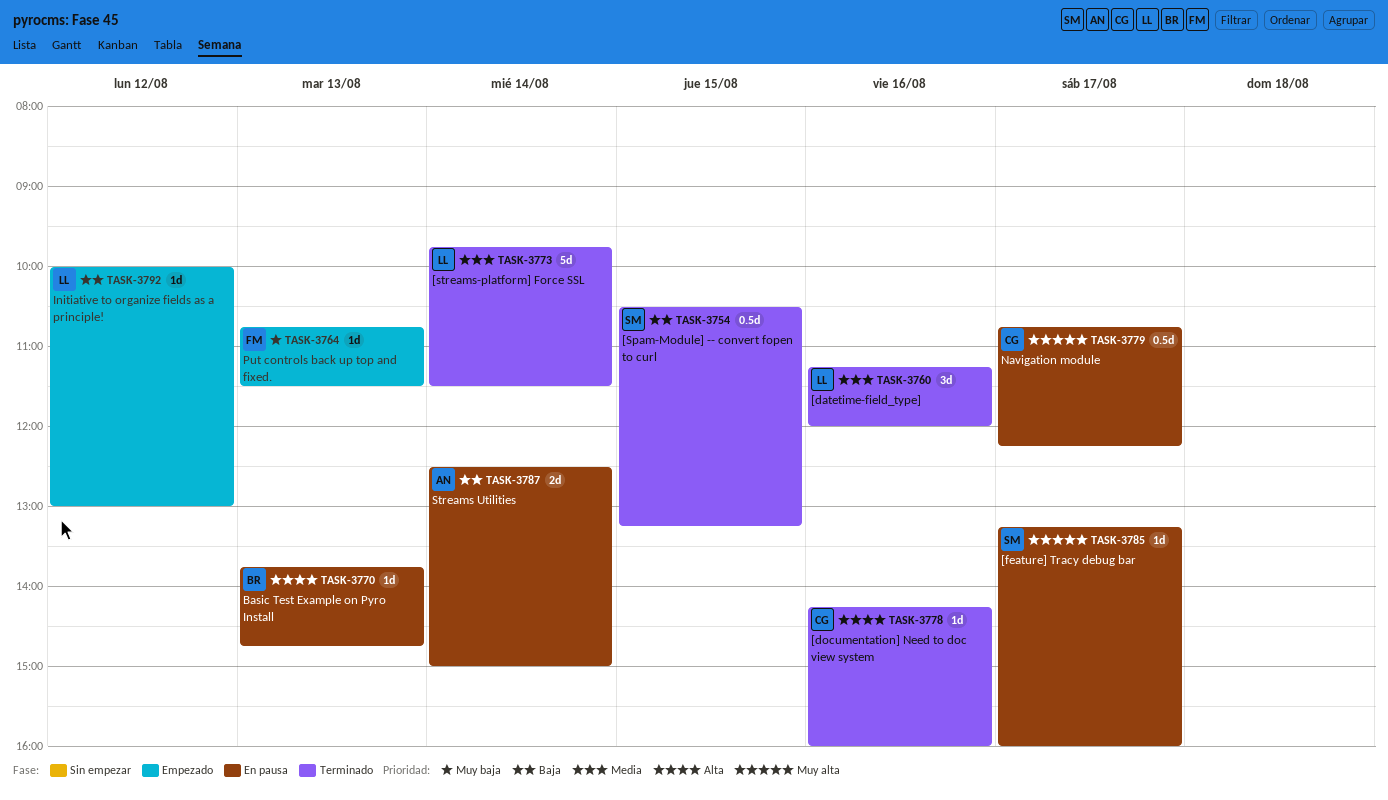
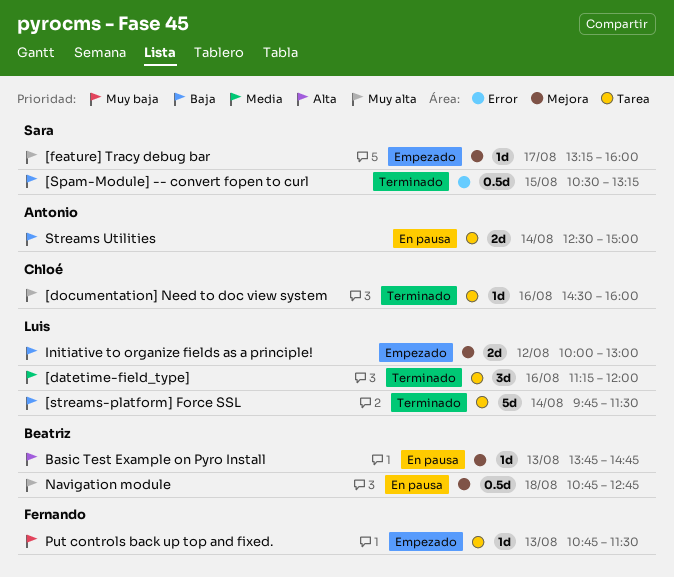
[documentation] Need to doc view system, priority: Alta -> Muy alta
[documentation] Need to doc view system, begins: 14:15 -> 14:30
[feature] Tracy debug bar, status: En pausa -> Empezado
[streams-platform] Force SSL, priority: Media -> Baja
Initiative to organize fields as a principle!, estimate: 1d -> 2d
Navigation module, owner: Chloé -> Beatriz
Navigation module, day: Aug 17 -> Aug 18
Navigation module, ends: 12:15 -> 12:45

